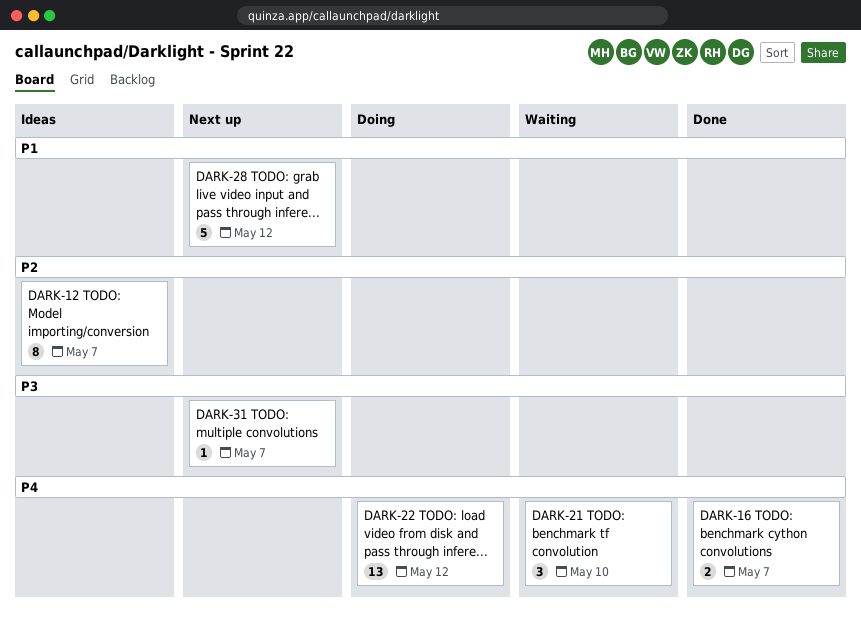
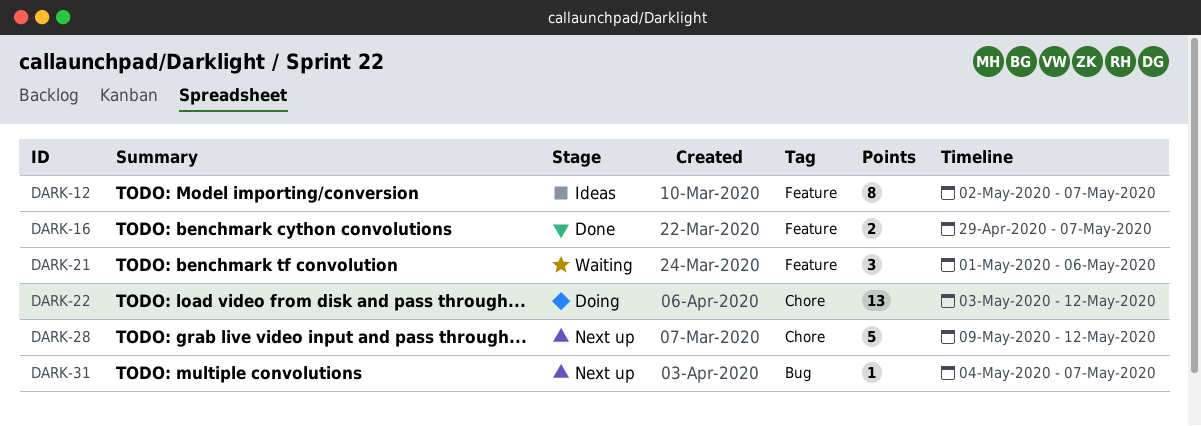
DARK-21, due: May 10 -> May 6

